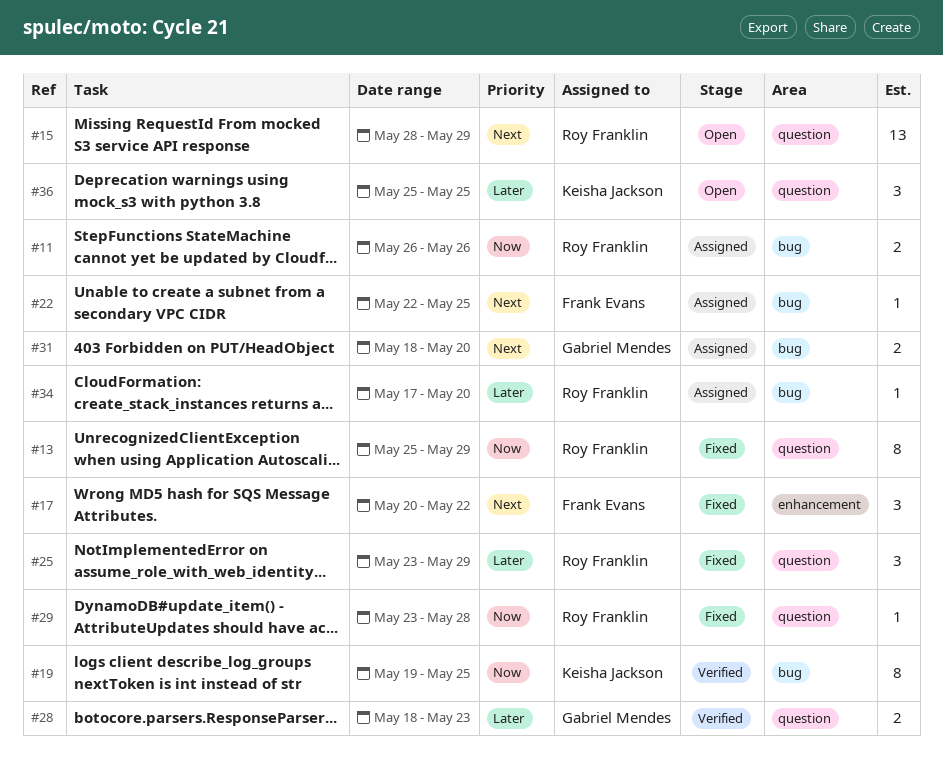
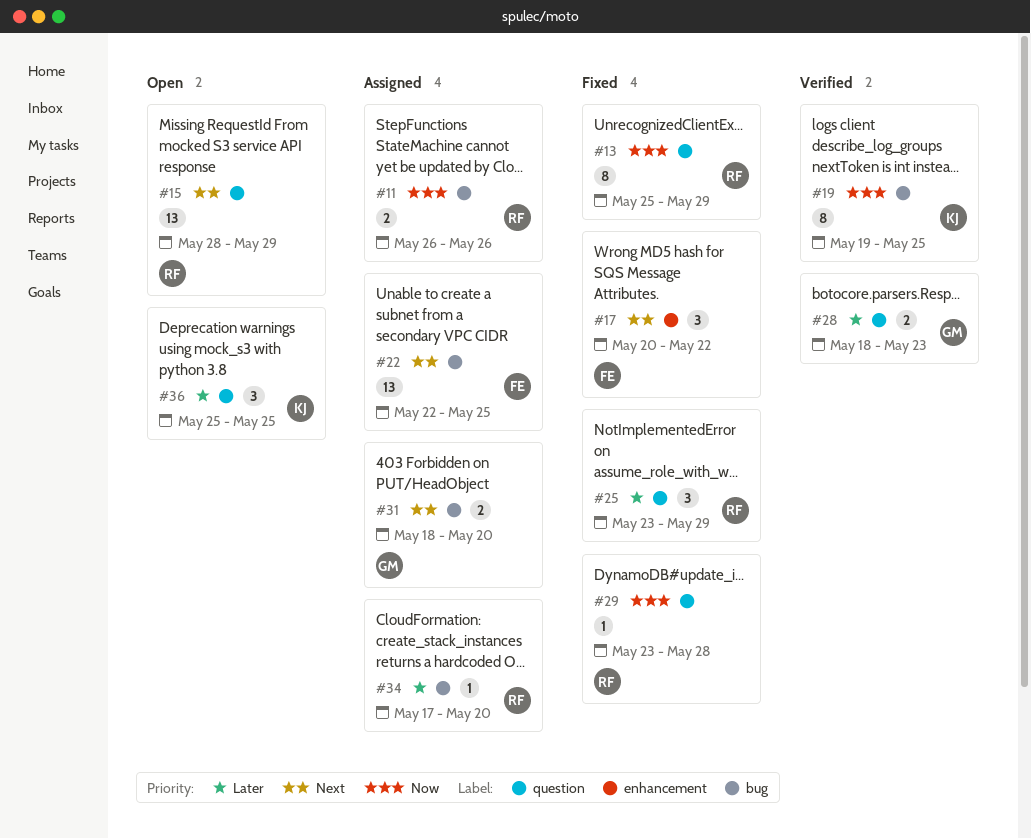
#22, estimate: 1 -> 13

